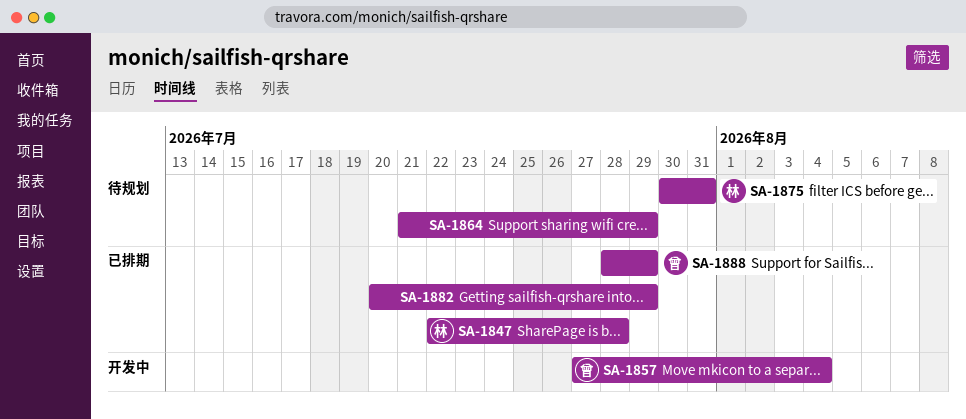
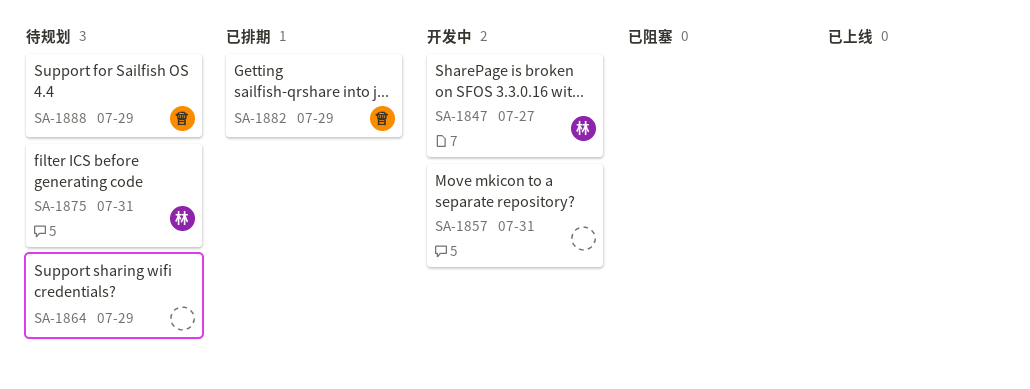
SA-1847, status: 已排期 -> 开发中
SA-1847, due: Jul 28 -> Jul 27
SA-1857, owner: 曾 -> none
SA-1857, due: Aug 4 -> Jul 31
SA-1882, owner: none -> 曾
SA-1888, status: 已排期 -> 待规划

